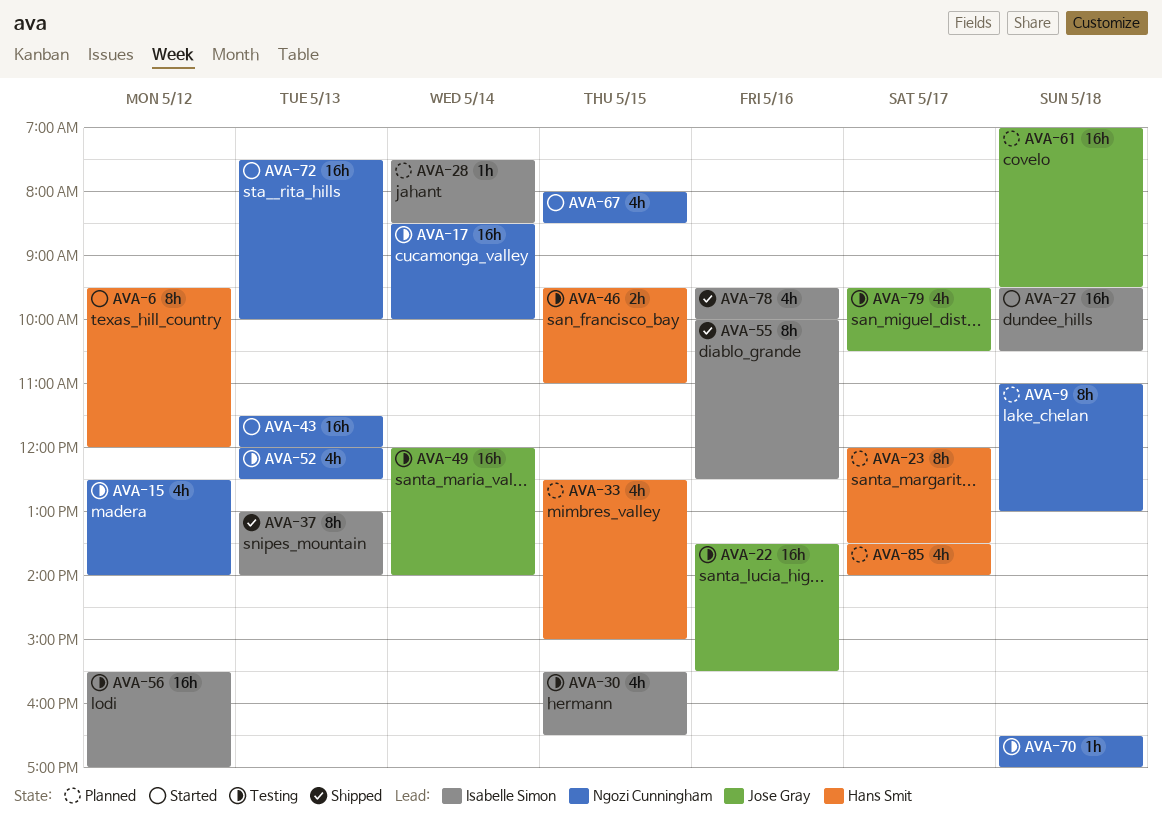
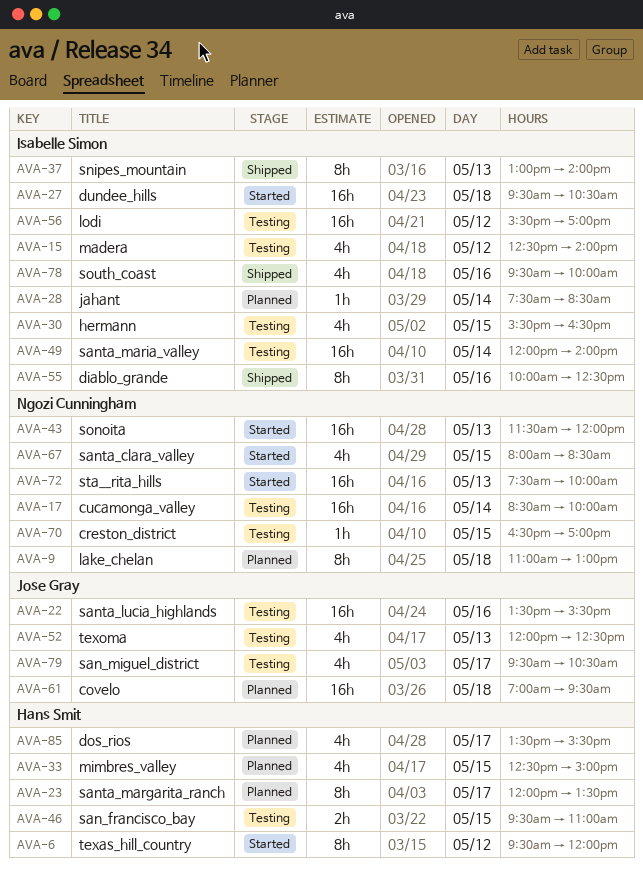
AVA-15, owner: Ngozi Cunningham -> Isabelle Simon
AVA-49, owner: Jose Gray -> Isabelle Simon
AVA-52, owner: Ngozi Cunningham -> Jose Gray
AVA-70, day: May 18 -> May 15
AVA-85, ends: 14:00 -> 15:30

